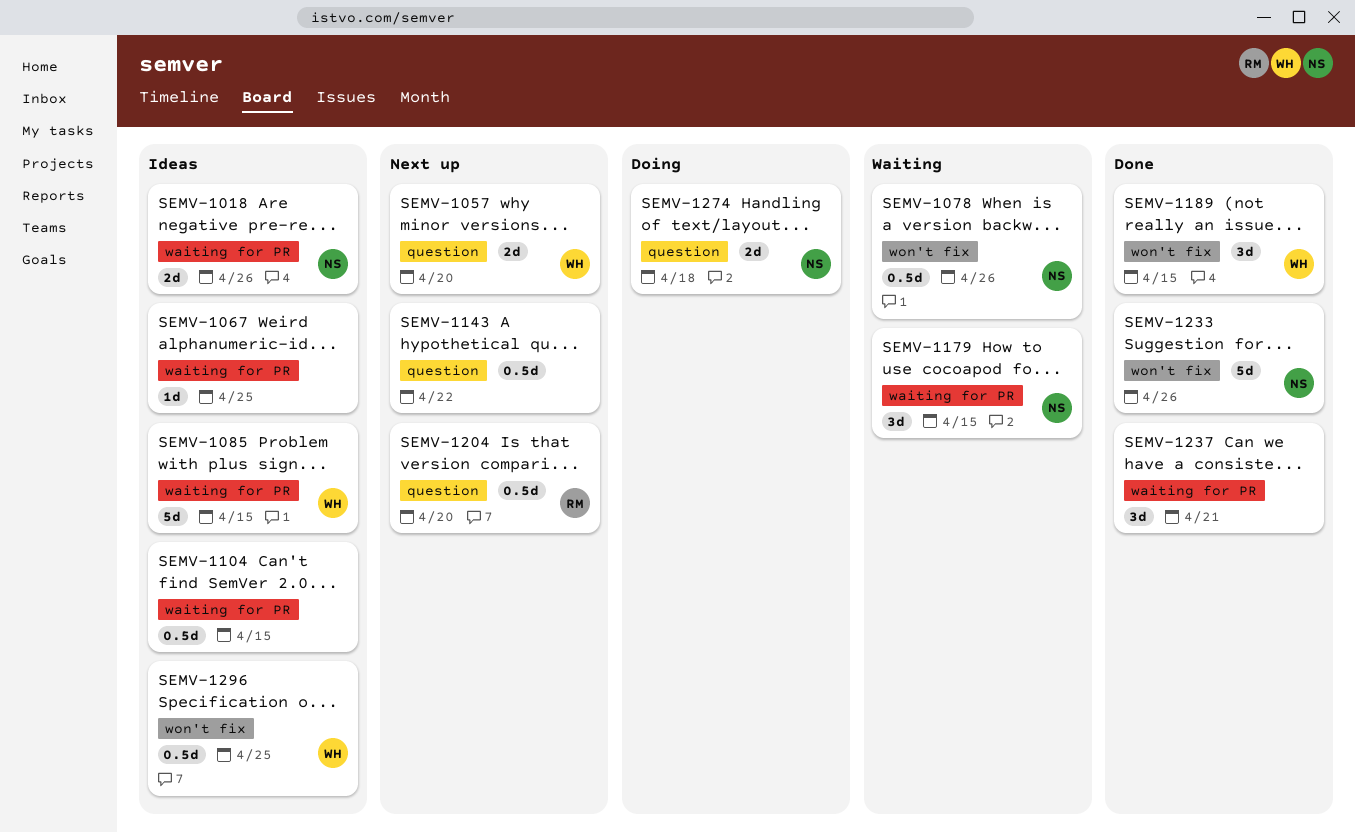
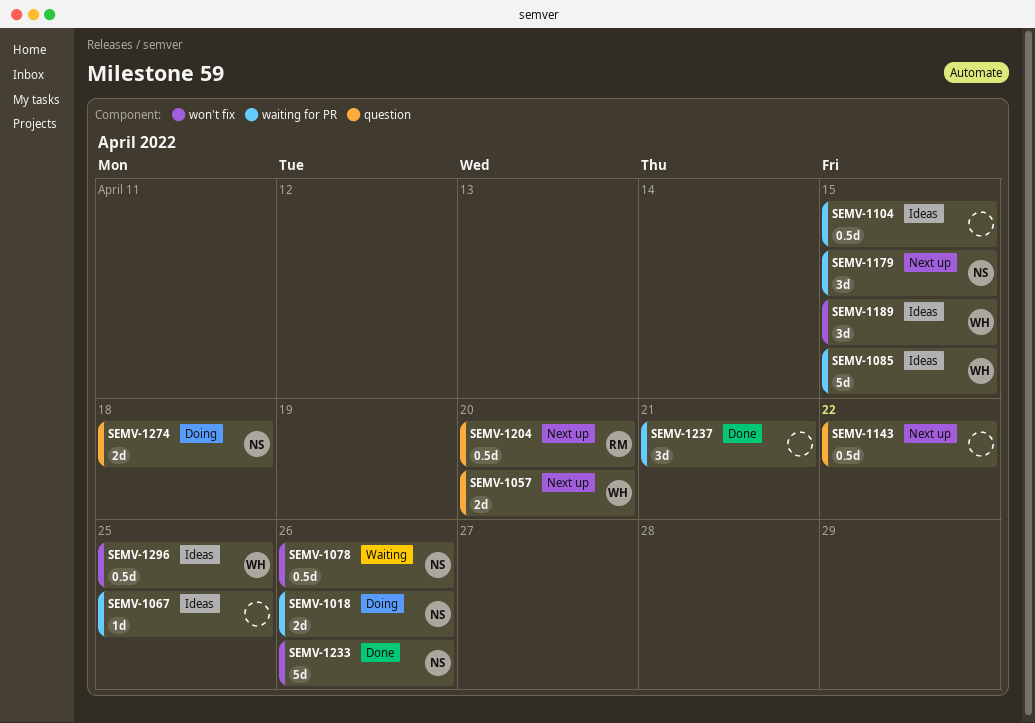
SEMV-1018, status: Ideas -> Doing
SEMV-1179, status: Waiting -> Next up
SEMV-1189, status: Done -> Ideas

